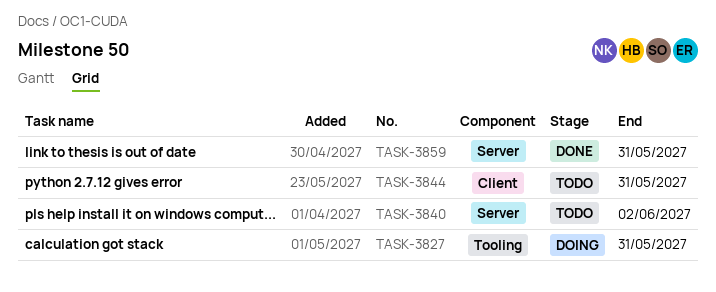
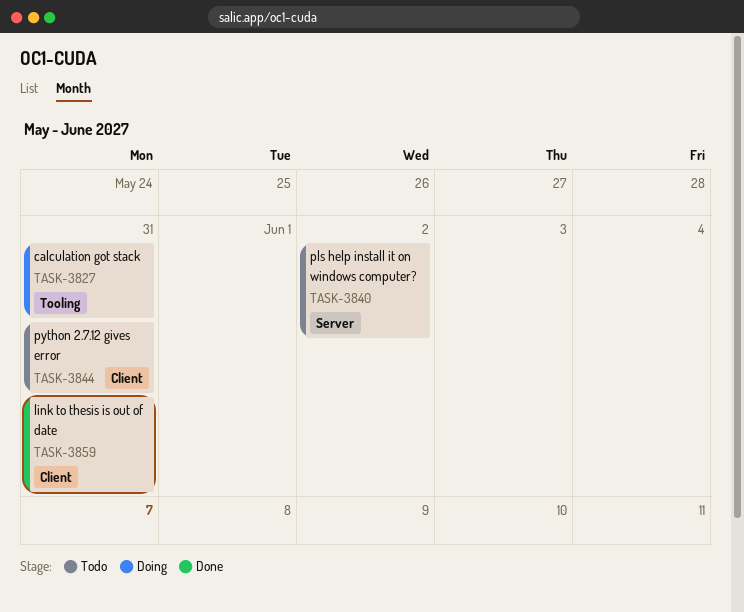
TASK-3859, label: Server -> Client

